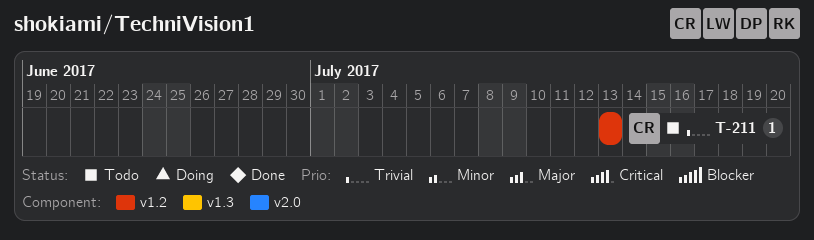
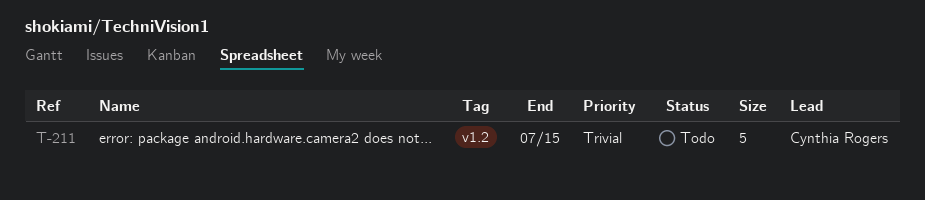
T-211, estimate: 1 -> 5
T-211, due: Jul 13 -> Jul 15

